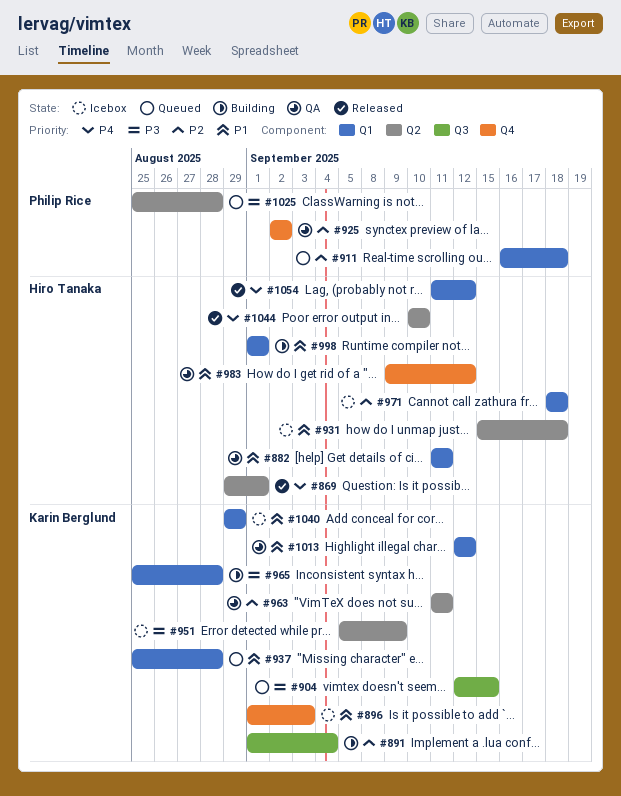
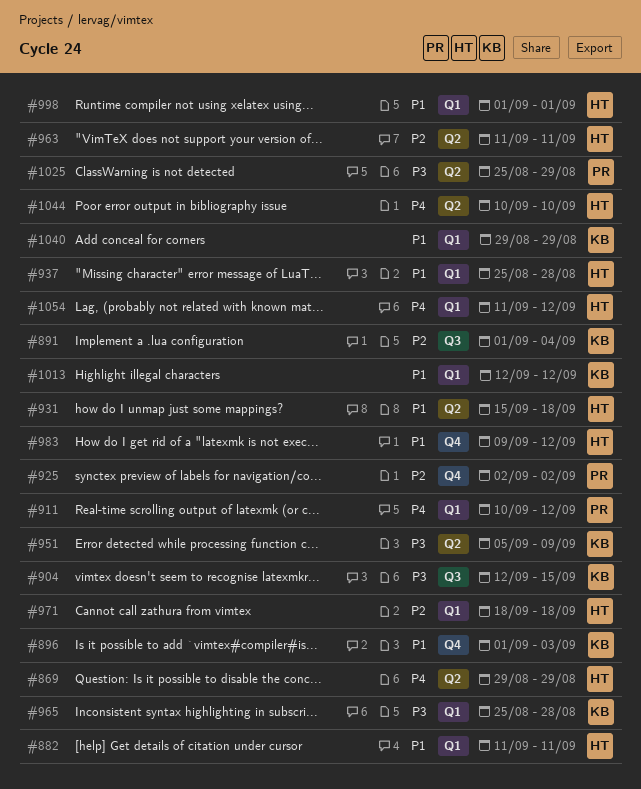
#869, due: Sep 1 -> Aug 29
#911, priority: P2 -> P4
#911, start: Sep 16 -> Sep 10
#911, due: Sep 18 -> Sep 12
#937, owner: Karin Berglund -> Hiro Tanaka
#963, owner: Karin Berglund -> Hiro Tanaka
#1025, due: Aug 28 -> Aug 29

